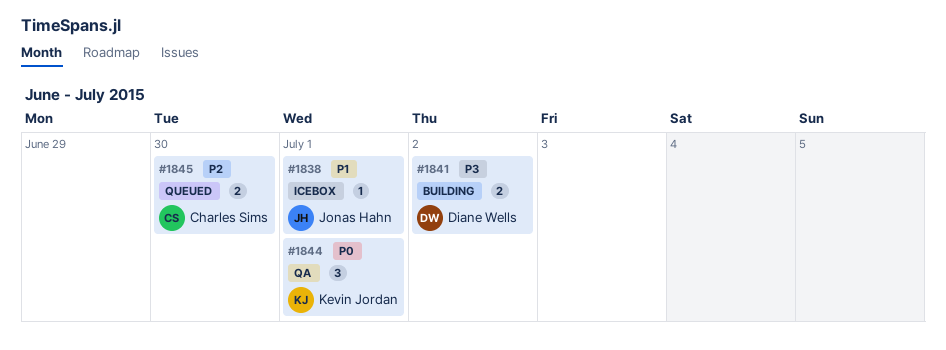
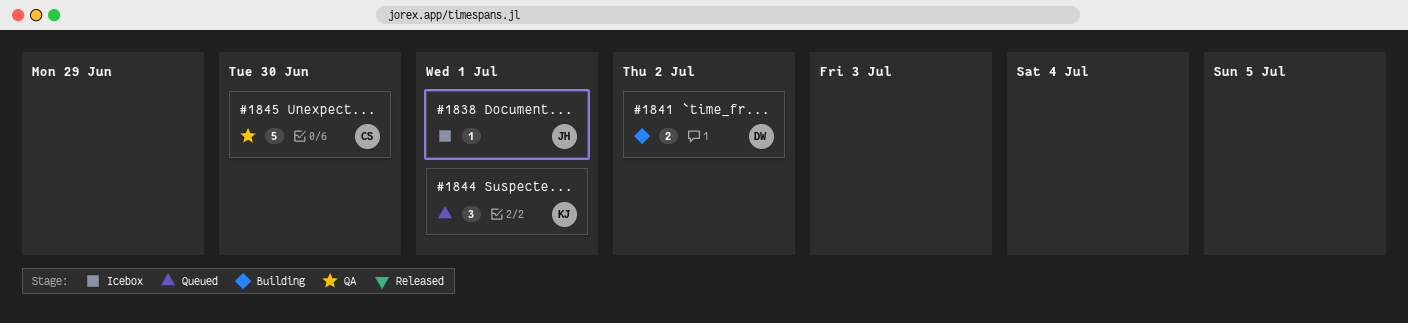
#1844, status: QA -> Queued
#1845, status: Queued -> QA
#1845, estimate: 2 -> 5

